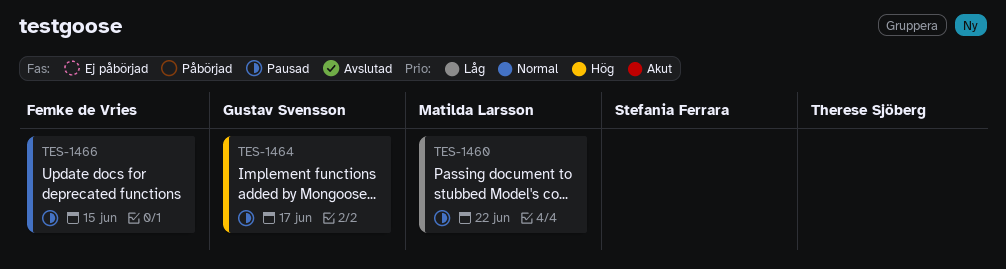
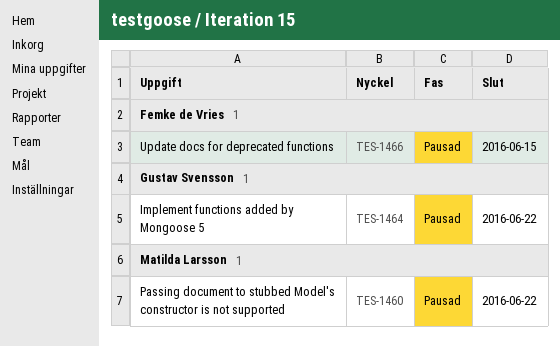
TES-1464, due: Jun 17 -> Jun 22

